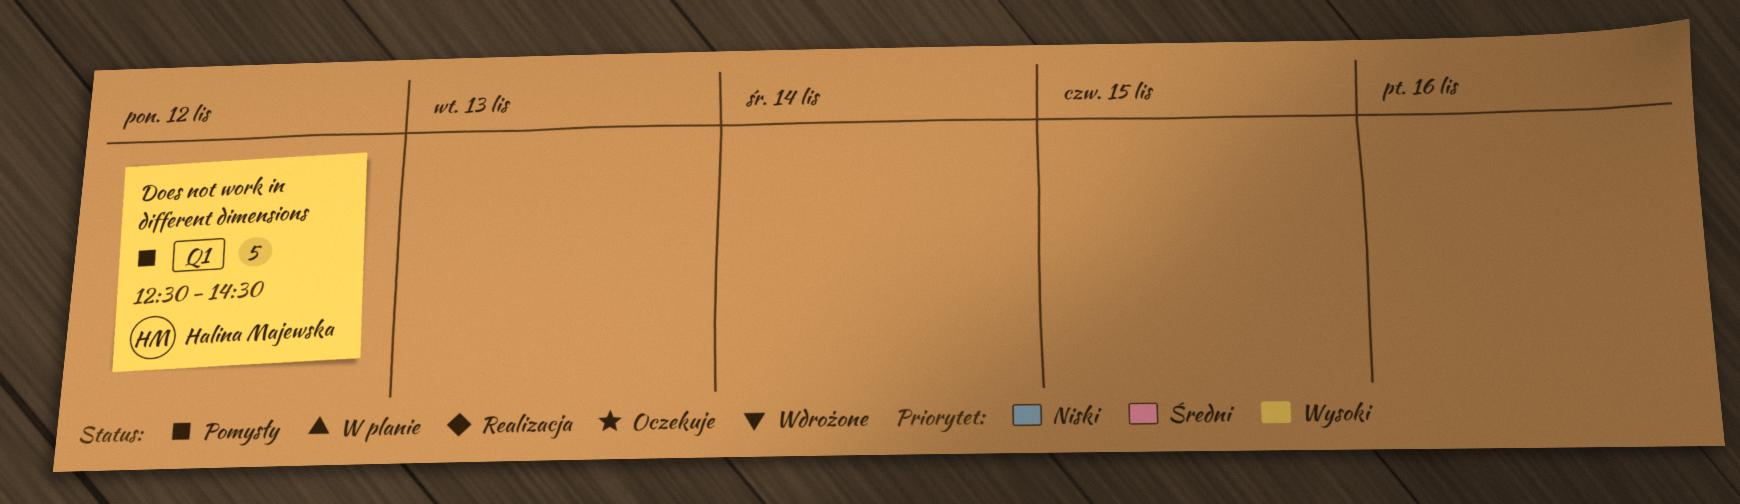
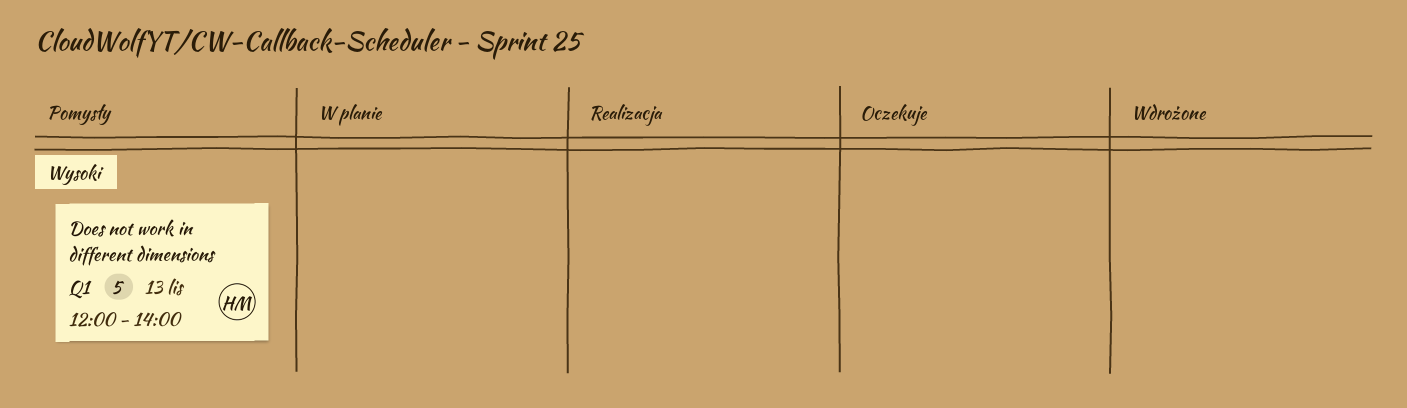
Does not work in different dimensions, day: Nov 12 -> Nov 13
Does not work in different dimensions, begins: 12:30 -> 12:00
Does not work in different dimensions, ends: 14:30 -> 14:00

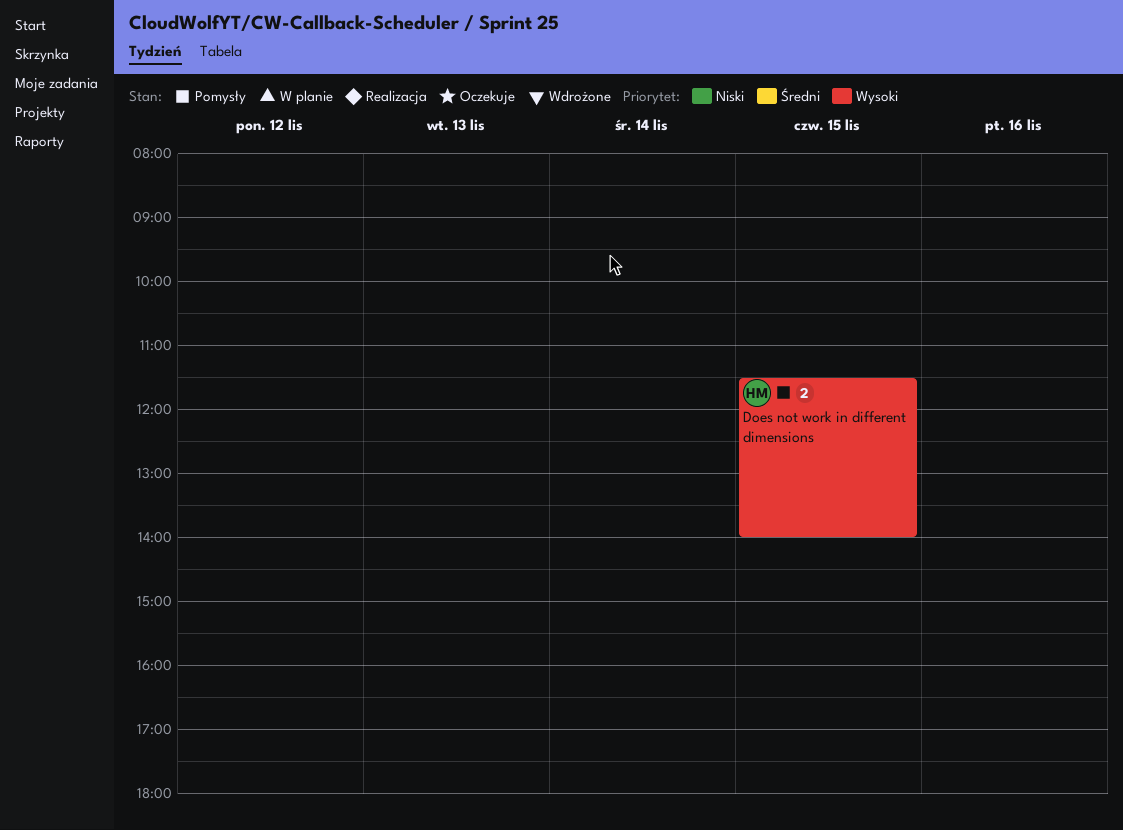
Does not work in different dimensions, estimate: 5 -> 2
Does not work in different dimensions, day: Nov 13 -> Nov 15
Does not work in different dimensions, begins: 12:00 -> 11:30

